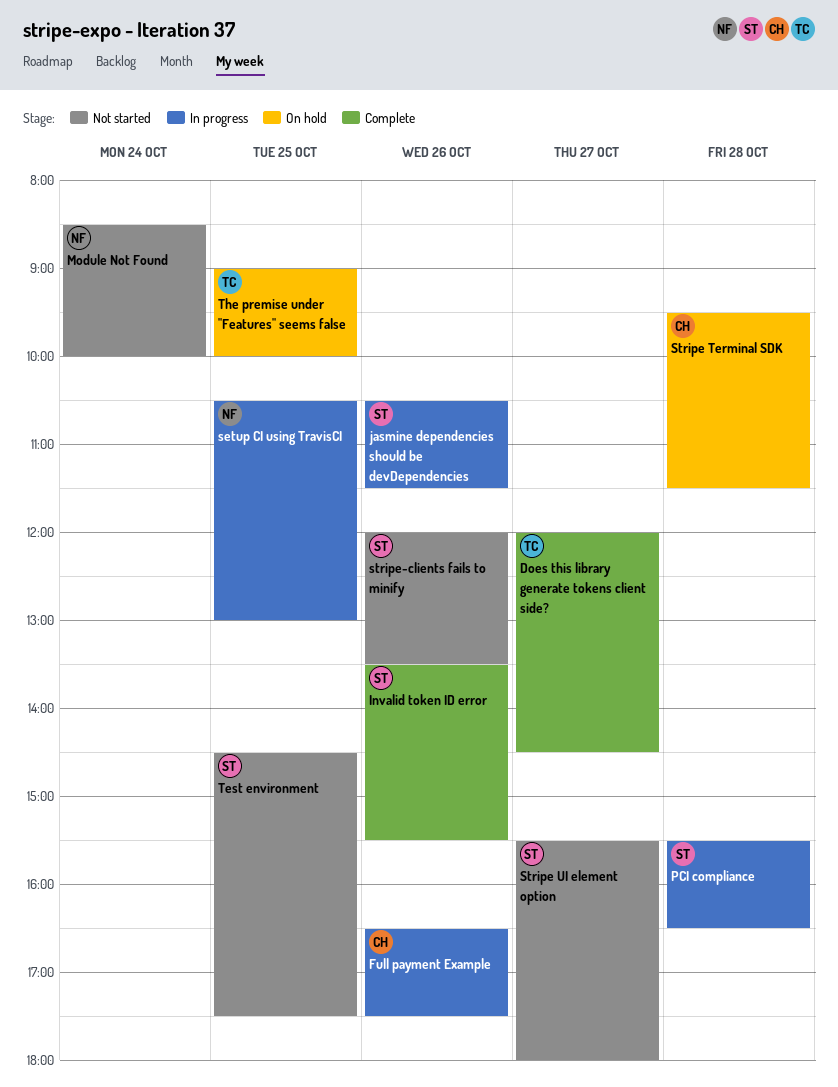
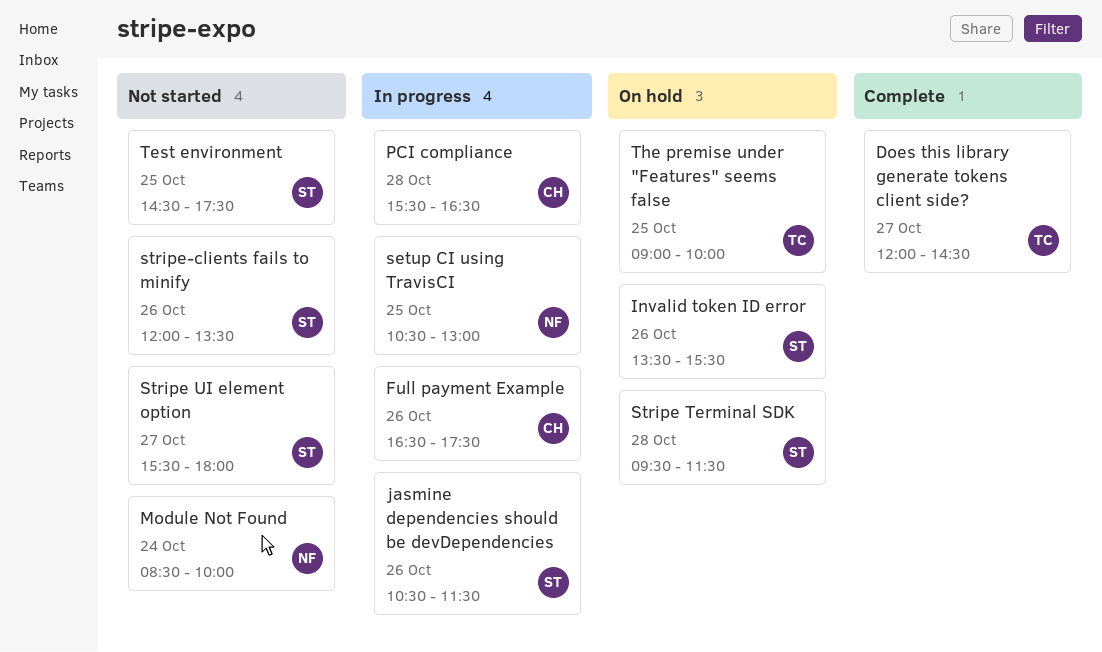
Invalid token ID error, status: Complete -> On hold
PCI compliance, owner: ST -> CH
Stripe Terminal SDK, owner: CH -> ST

